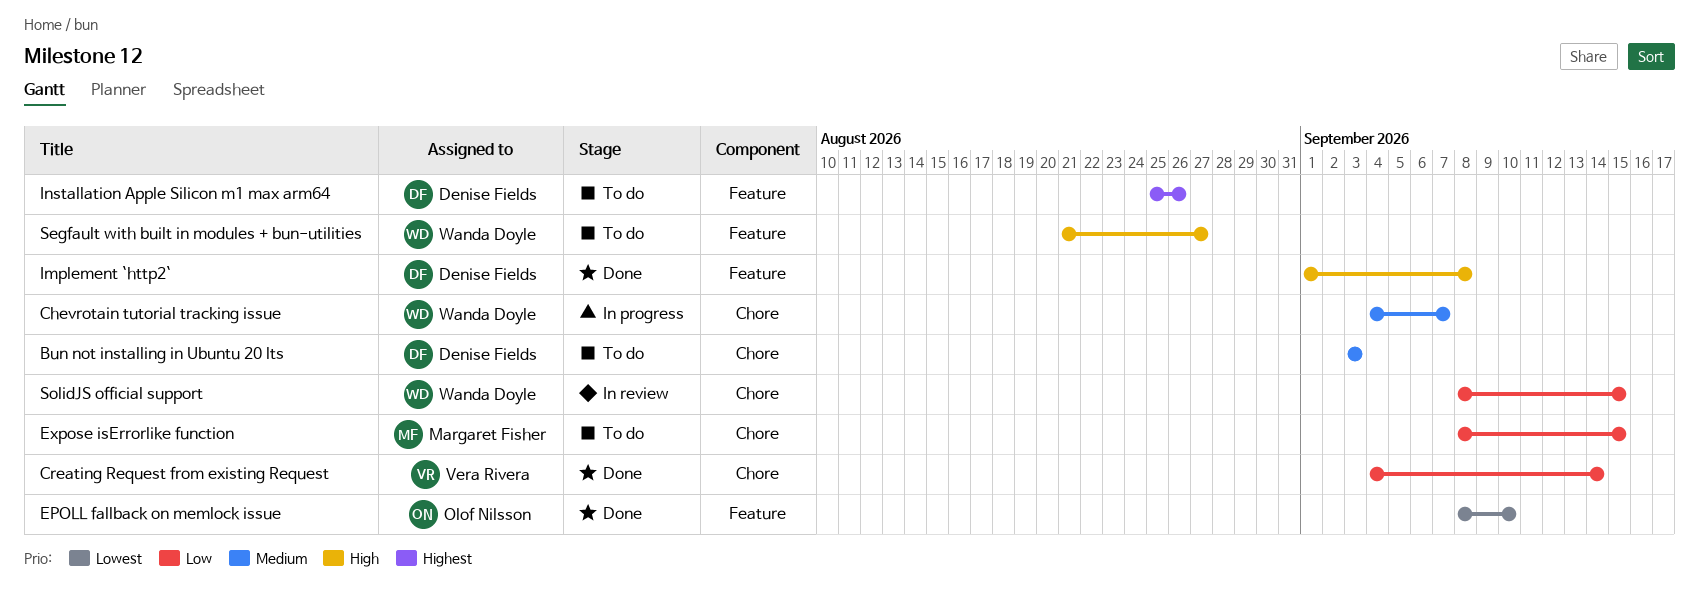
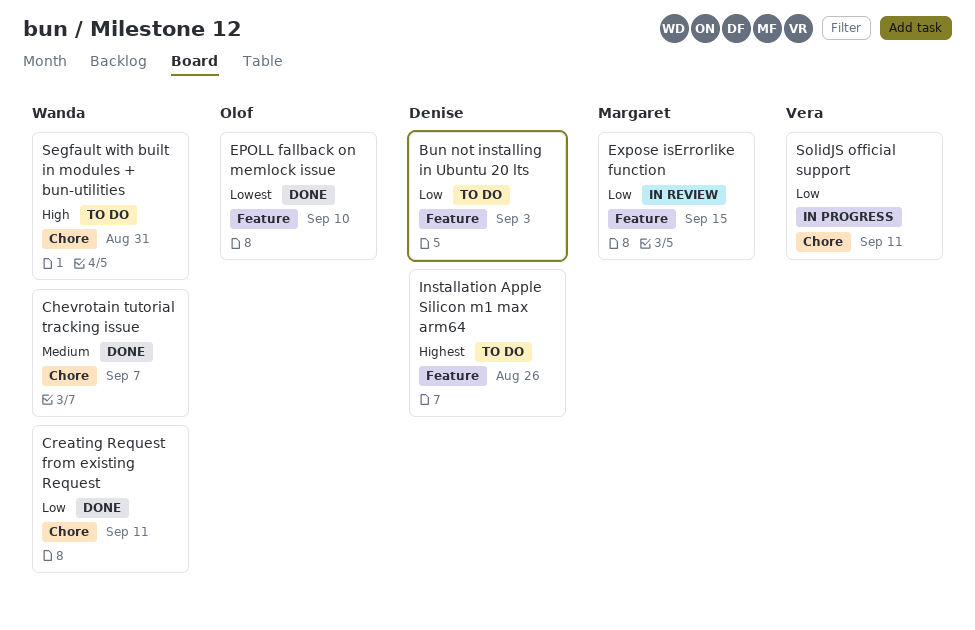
Bun not installing in Ubuntu 20 lts, priority: Medium -> Low
Bun not installing in Ubuntu 20 lts, label: Chore -> Feature
Chevrotain tutorial tracking issue, status: In progress -> Done
Creating Request from existing Request, owner: Vera Rivera -> Wanda Doyle
Creating Request from existing Request, due: Sep 14 -> Sep 11
Expose isErrorlike function, status: To do -> In review
Expose isErrorlike function, label: Chore -> Feature
Implement `http2`: present -> none
Segfault with built in modules + bun-utilities, label: Feature -> Chore
Segfault with built in modules + bun-utilities, due: Aug 27 -> Aug 31
SolidJS official support, status: In review -> In progress
SolidJS official support, owner: Wanda Doyle -> Vera Rivera
SolidJS official support, due: Sep 15 -> Sep 11

